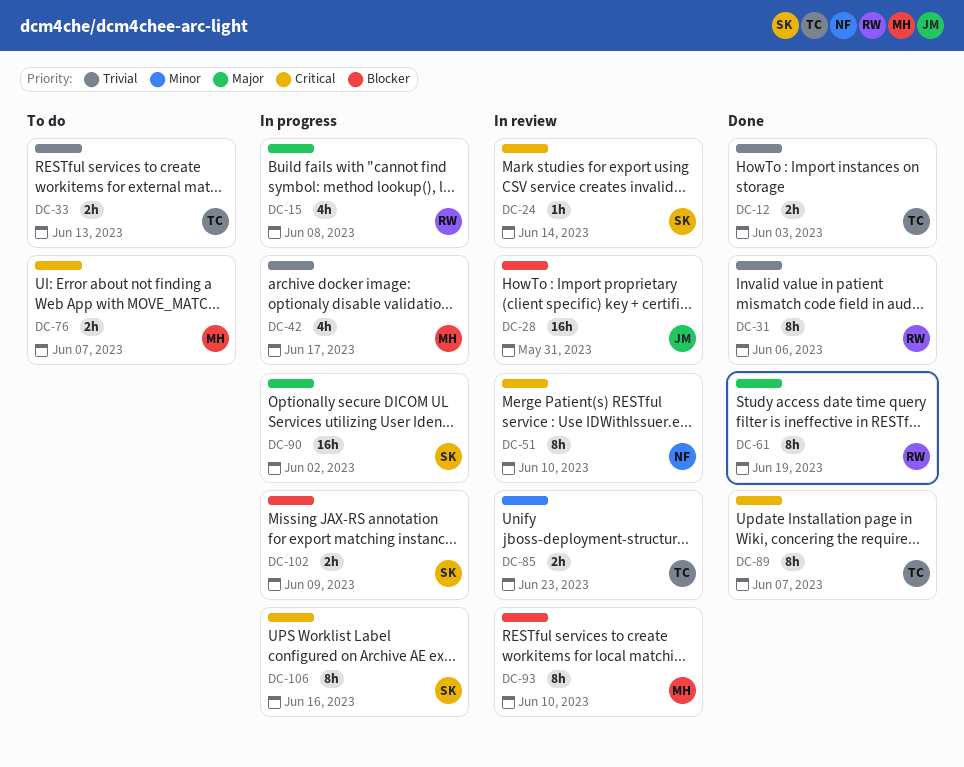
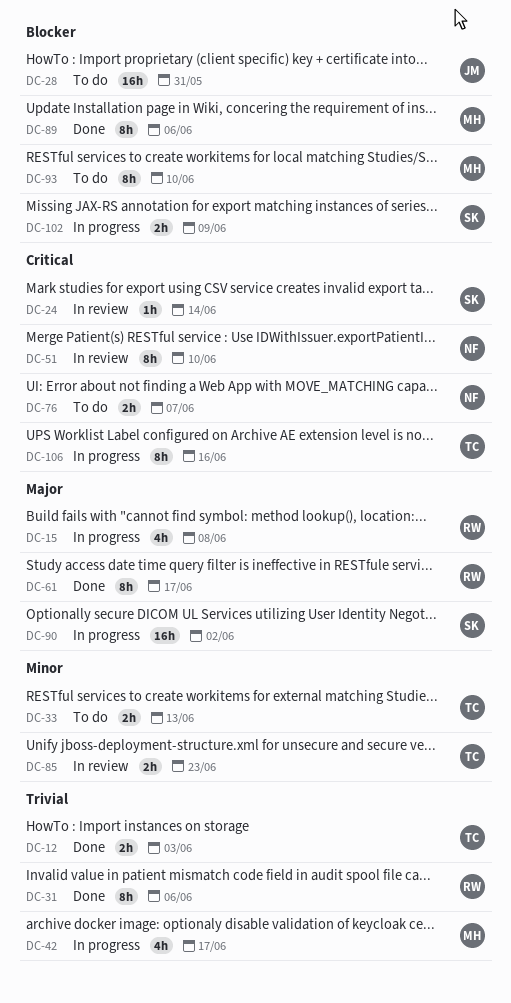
DC-28, status: In review -> To do
DC-33, priority: Trivial -> Minor
DC-61, due: Jun 19 -> Jun 17
DC-76, owner: MH -> NF
DC-89, owner: TC -> MH
DC-89, priority: Critical -> Blocker
DC-89, due: Jun 7 -> Jun 6
DC-93, status: In review -> To do
DC-106, owner: SK -> TC

